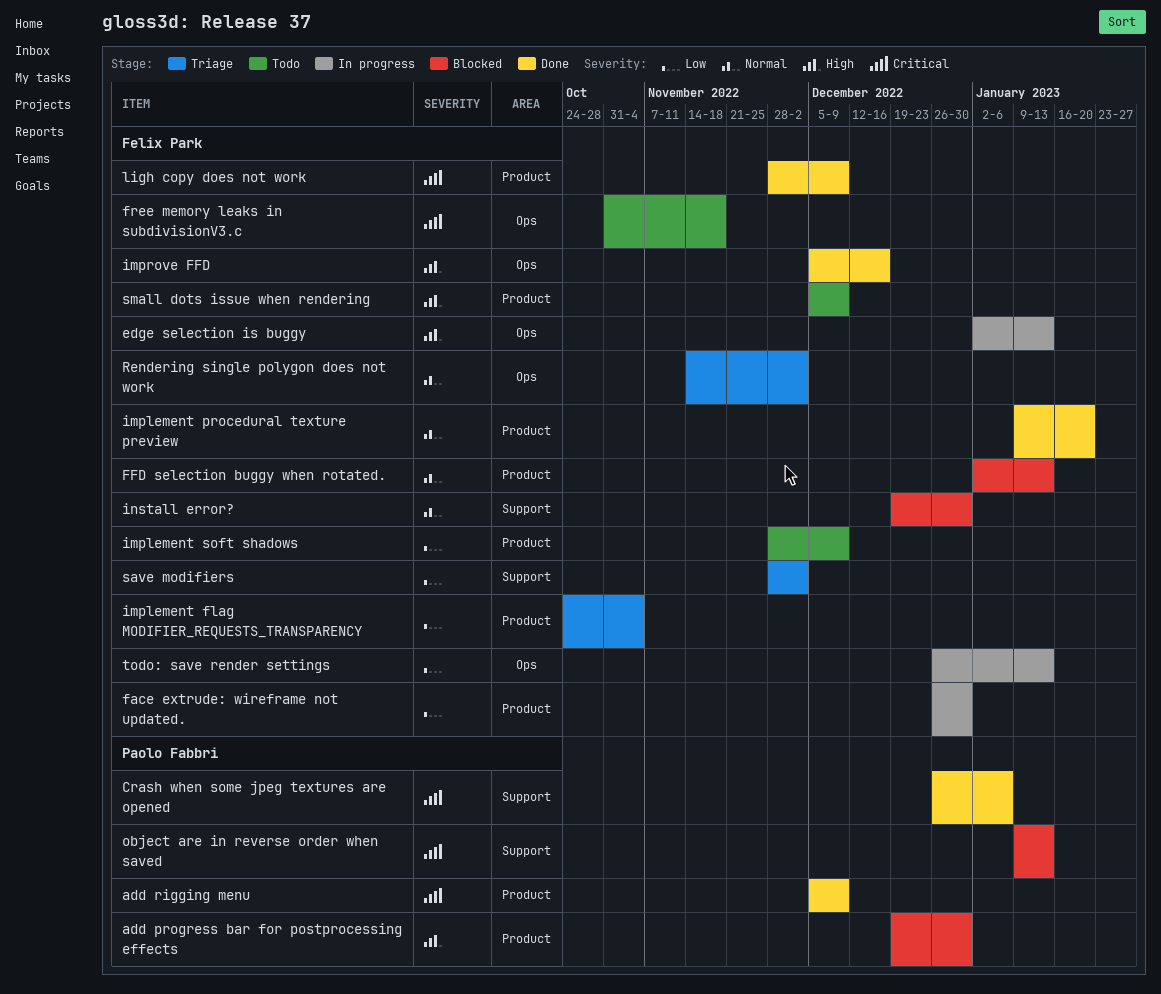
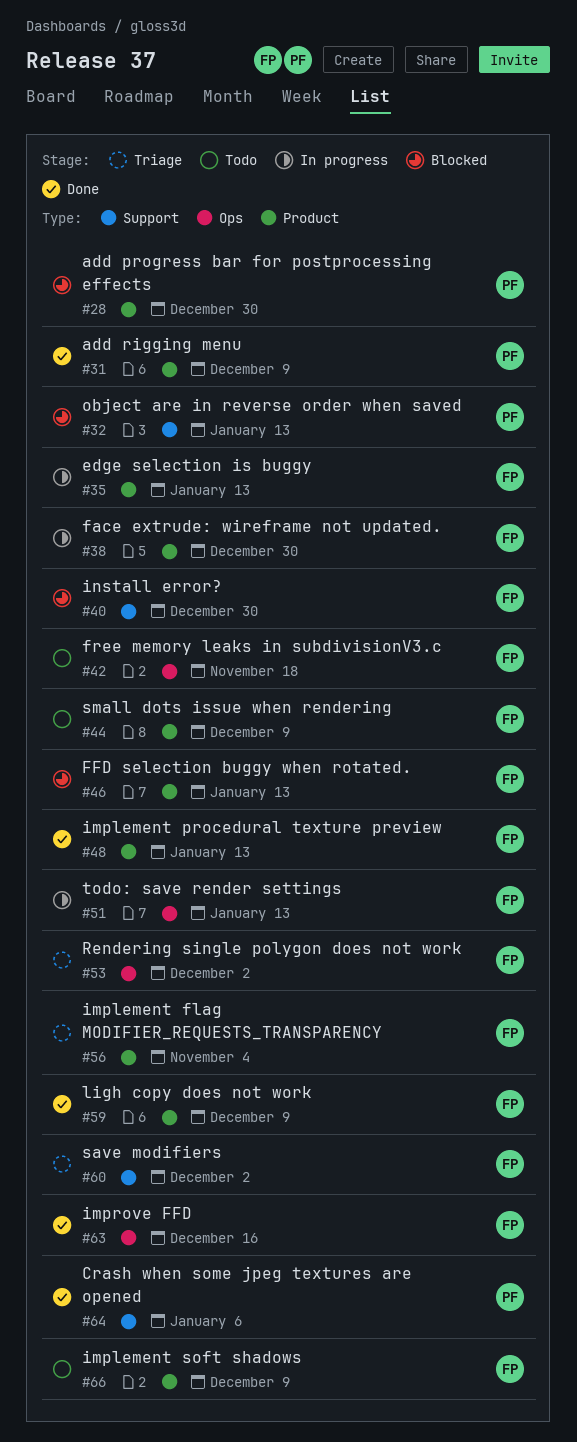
edge selection is buggy, label: Ops -> Product
implement procedural texture preview, due: Jan 20 -> Jan 13

